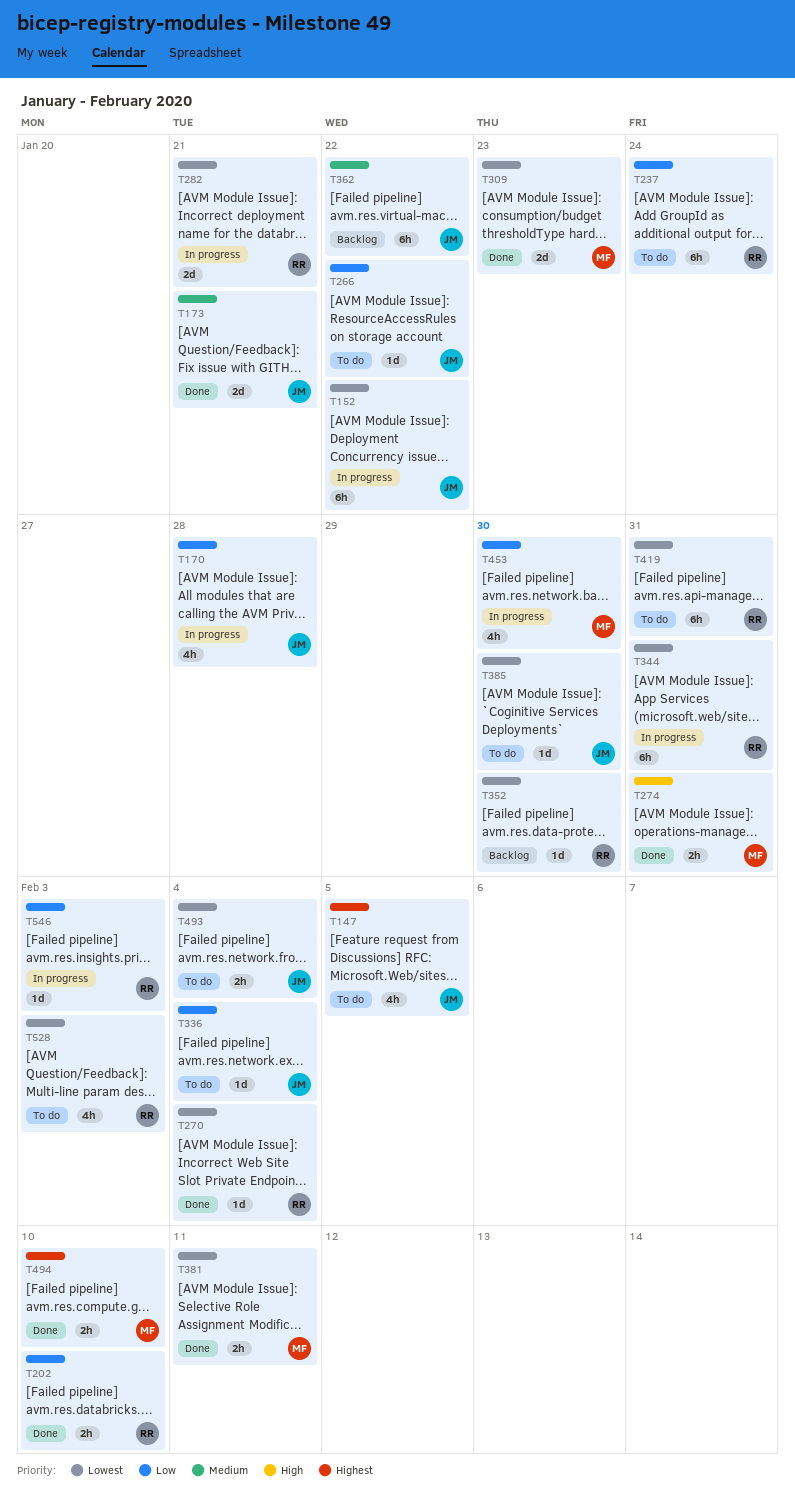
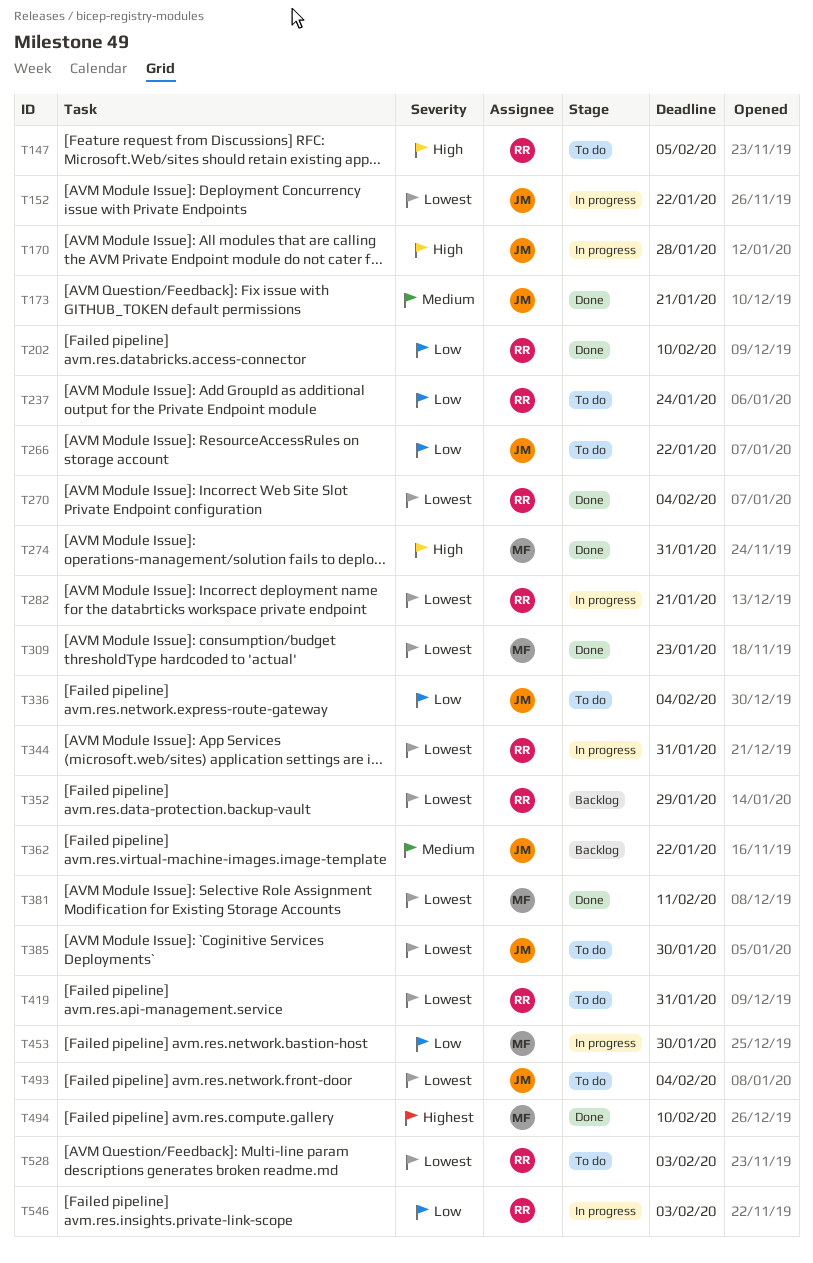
T147, owner: JM -> RR
T147, priority: Highest -> High
T170, priority: Low -> High
T352, due: Jan 30 -> Jan 29

